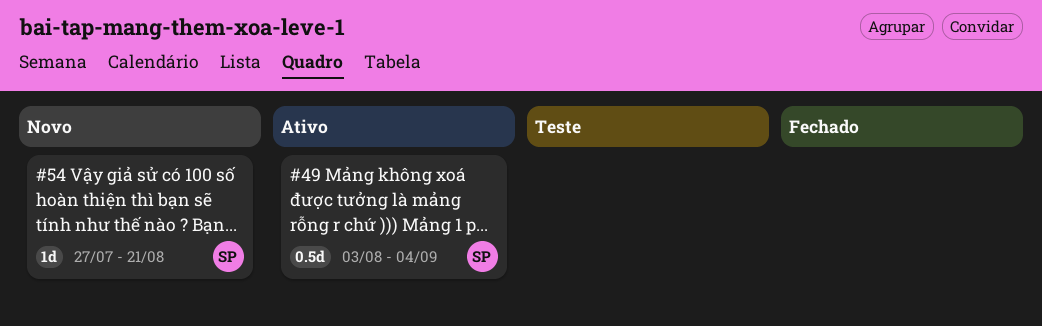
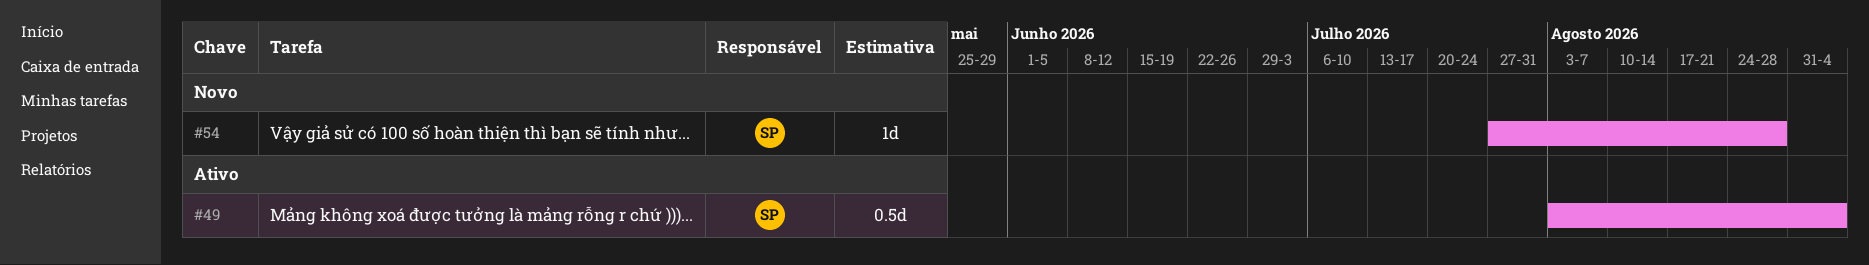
#54, due: Aug 21 -> Aug 28

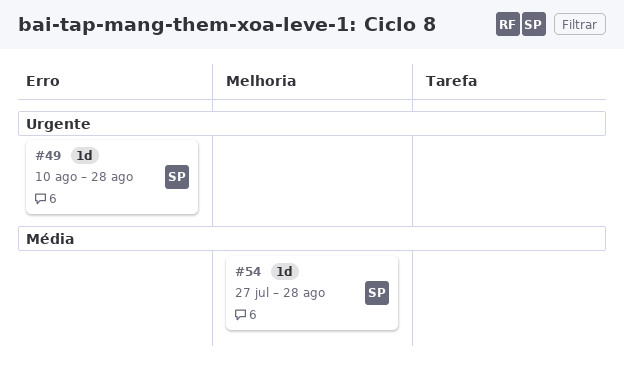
#49, estimate: 0.5d -> 1d
#49, start: Aug 3 -> Aug 10
#49, due: Sep 4 -> Aug 28

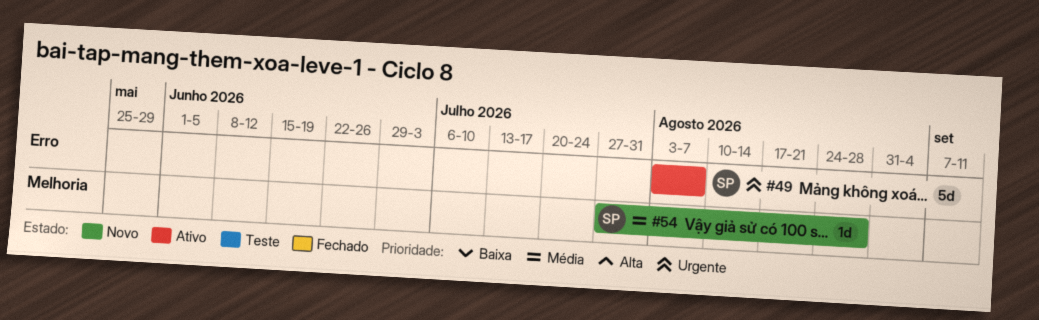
#49, estimate: 1d -> 5d
#49, start: Aug 10 -> Aug 3
#49, due: Aug 28 -> Aug 7

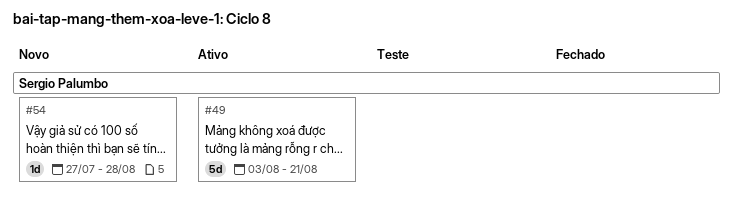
#49, due: Aug 7 -> Aug 21

